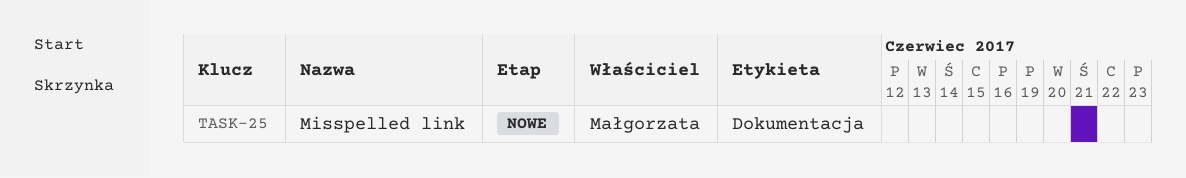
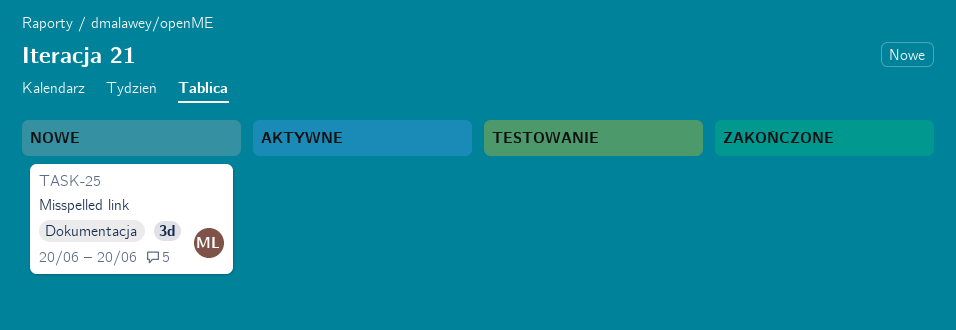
TASK-25, start: Jun 21 -> Jun 20
TASK-25, due: Jun 21 -> Jun 20

